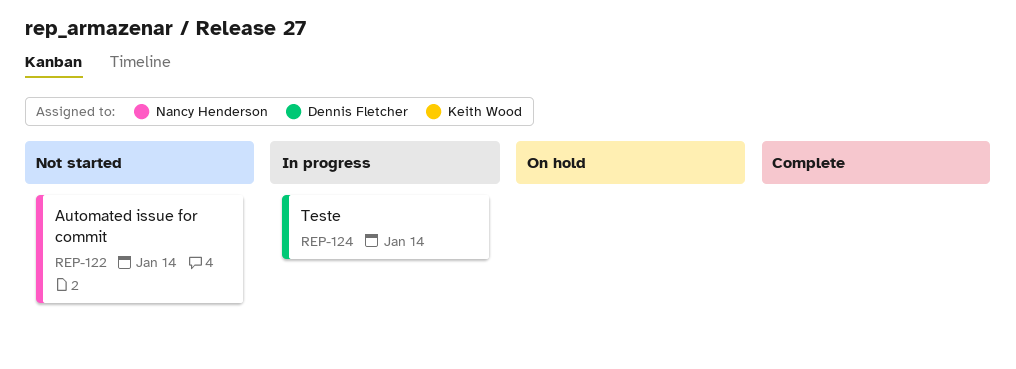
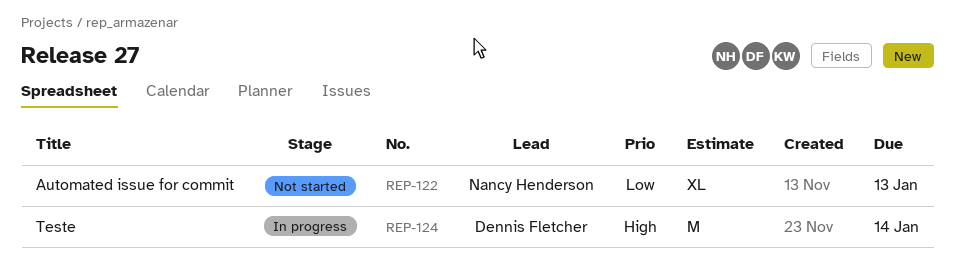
REP-122, due: Jan 14 -> Jan 13

